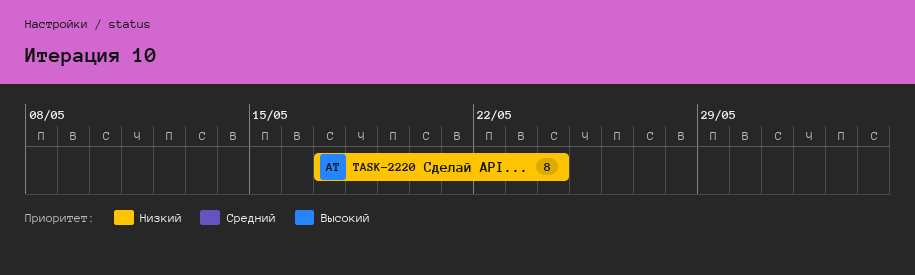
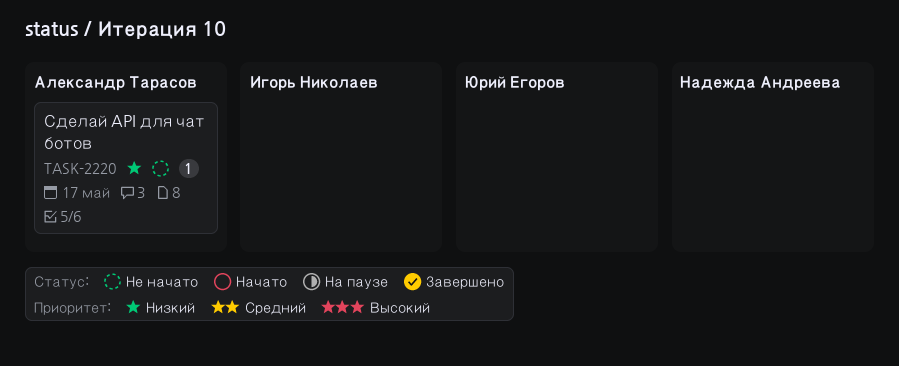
TASK-2220, estimate: 8 -> 1
TASK-2220, due: May 24 -> May 17

